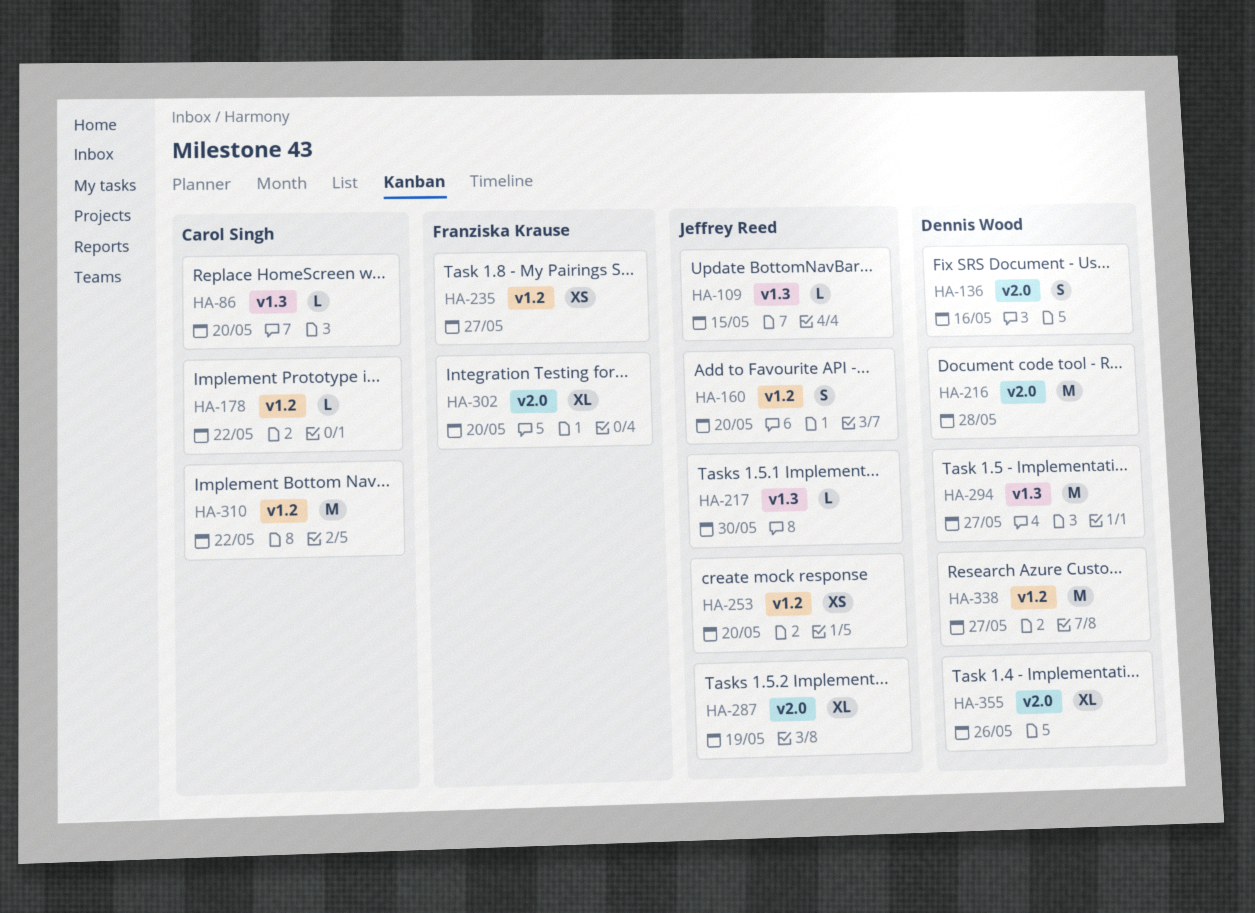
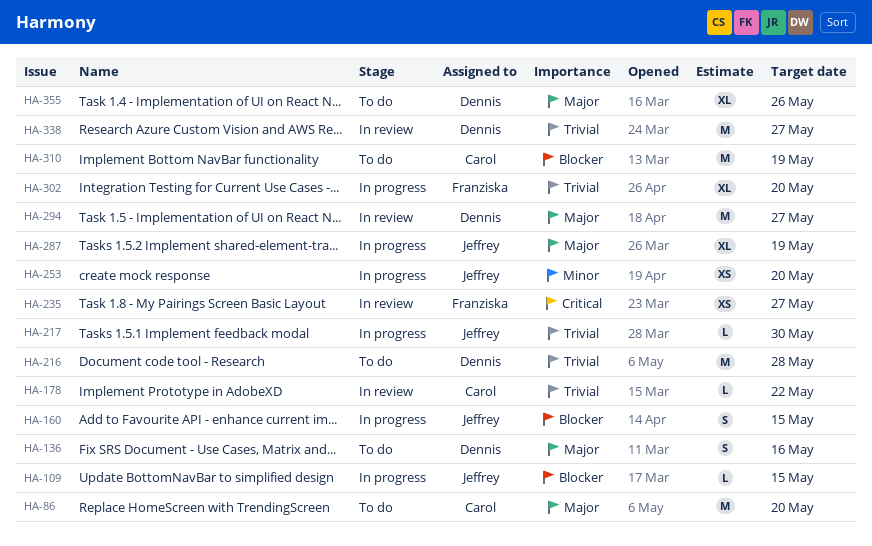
HA-86, estimate: L -> M
HA-160, due: May 20 -> May 15
HA-310, due: May 22 -> May 19

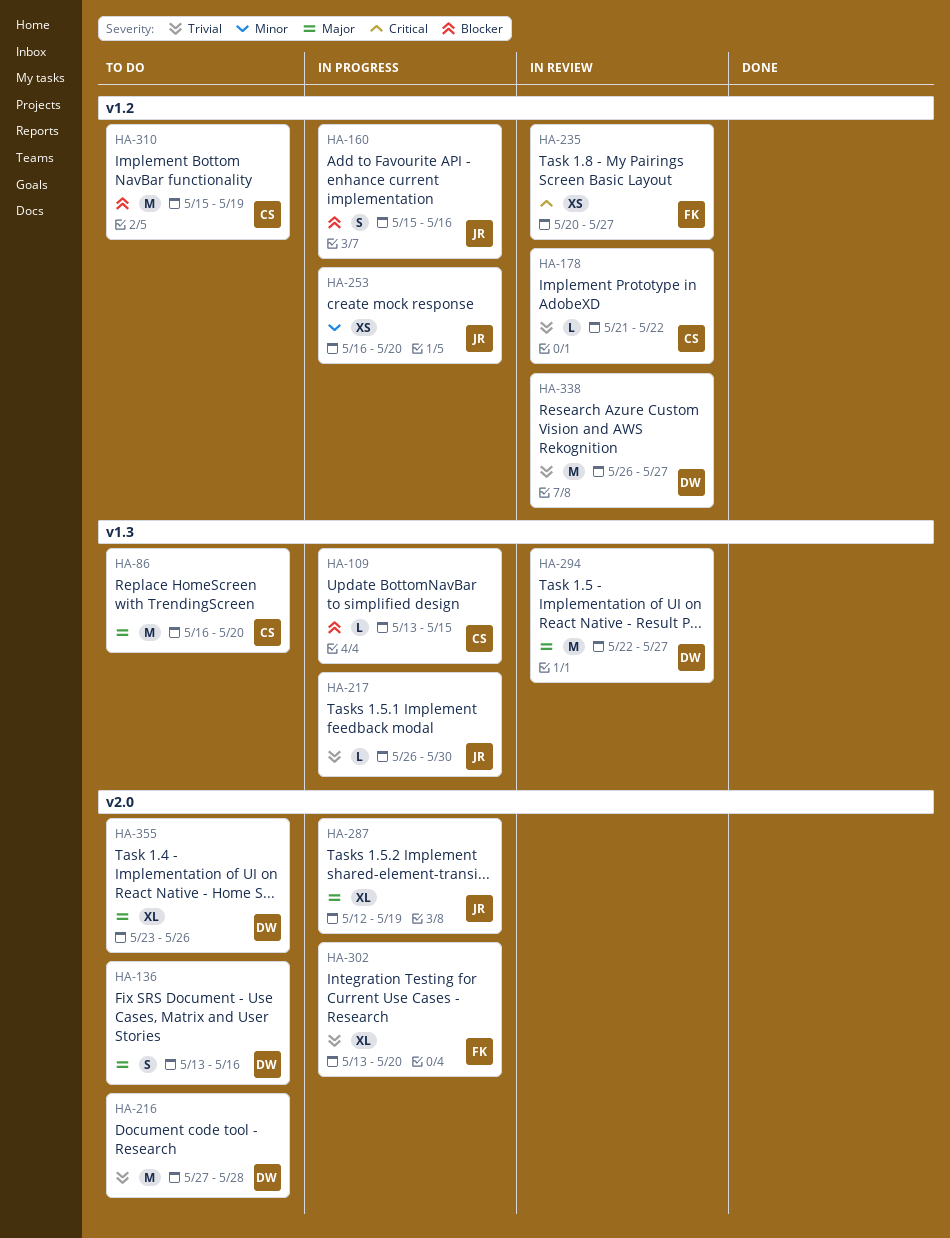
HA-109, owner: Jeffrey -> Carol
HA-160, due: May 15 -> May 16

